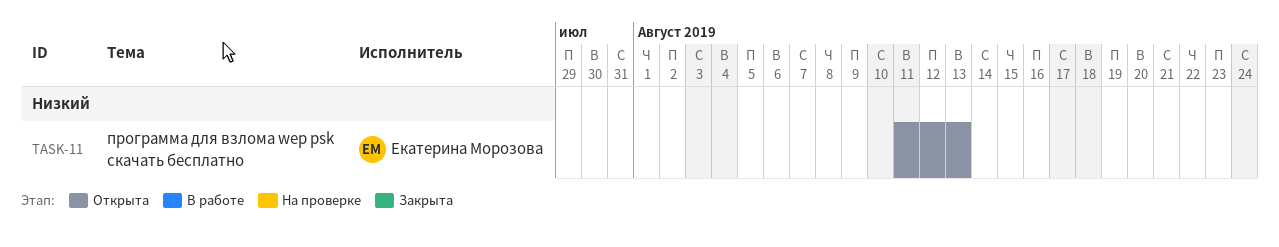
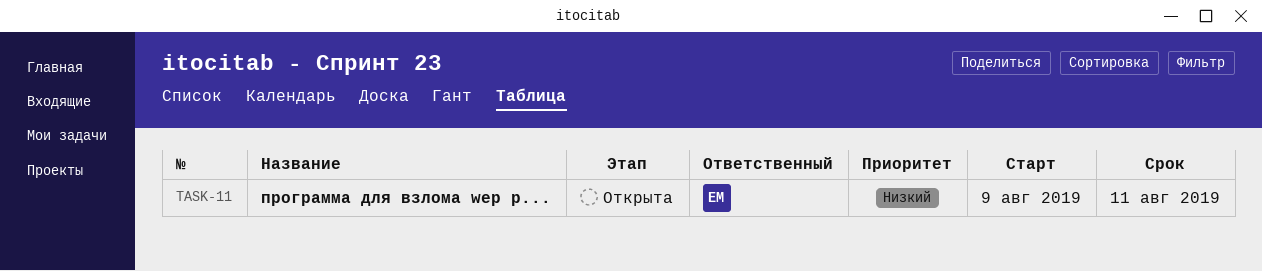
TASK-11, start: Aug 11 -> Aug 9
TASK-11, due: Aug 13 -> Aug 11

